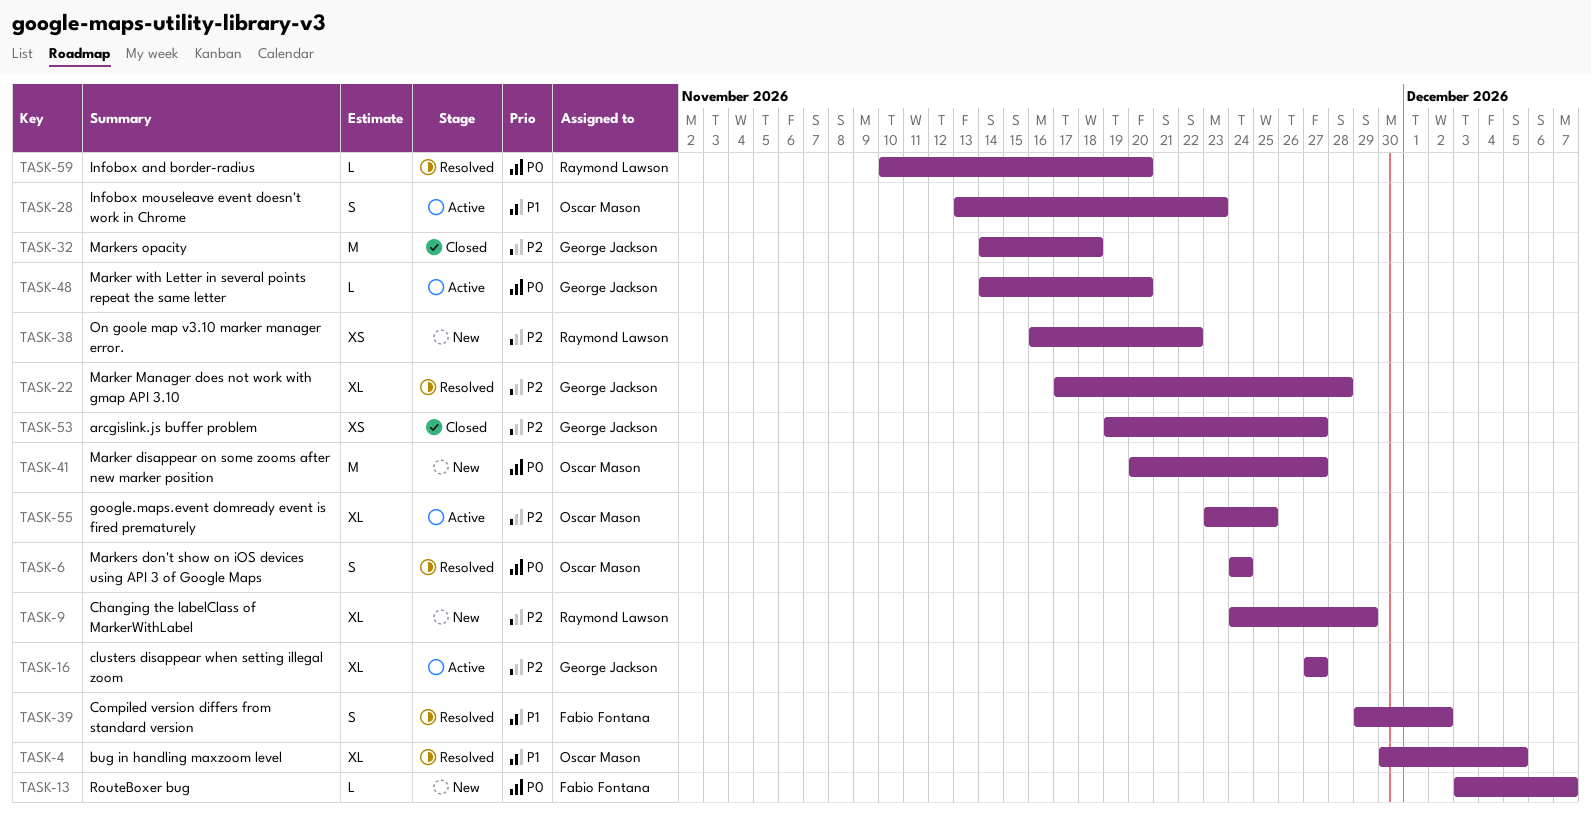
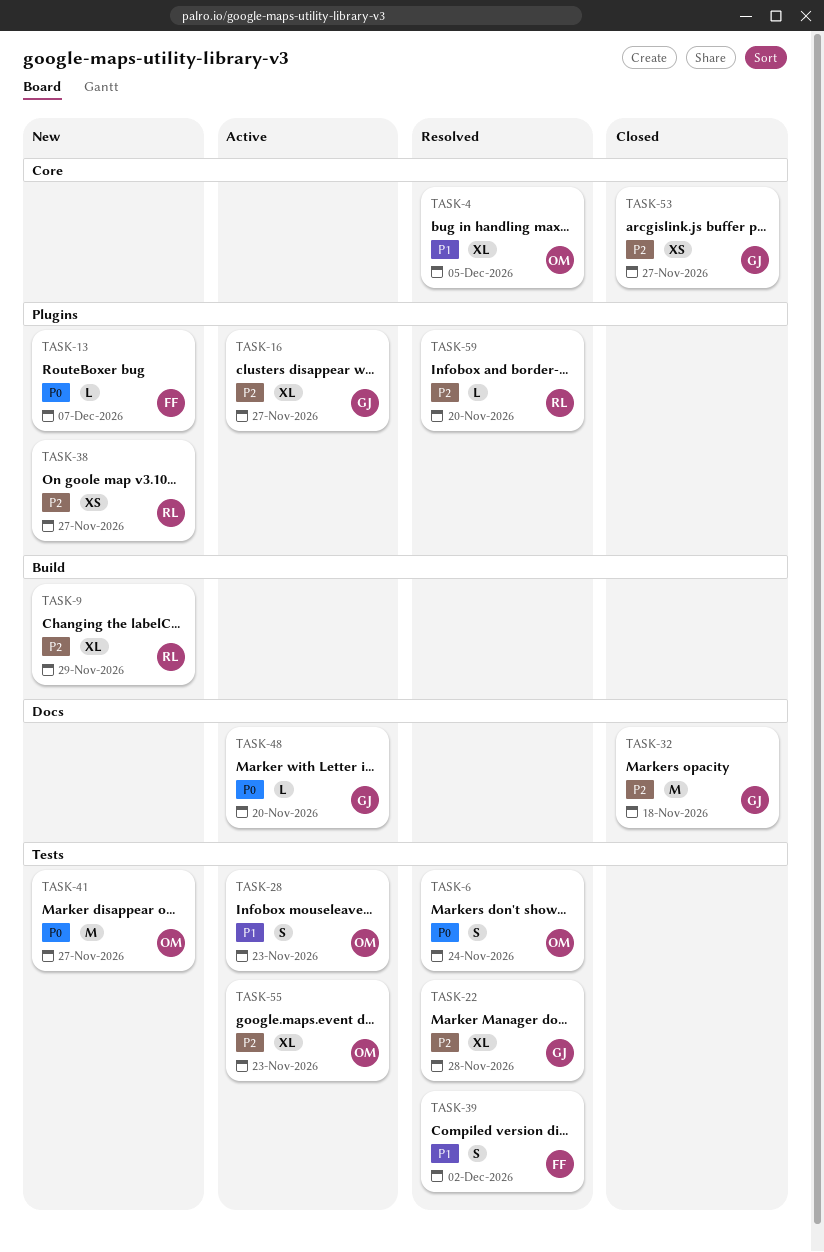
TASK-38, due: Nov 22 -> Nov 27
TASK-55, due: Nov 25 -> Nov 23
TASK-59, priority: P0 -> P2

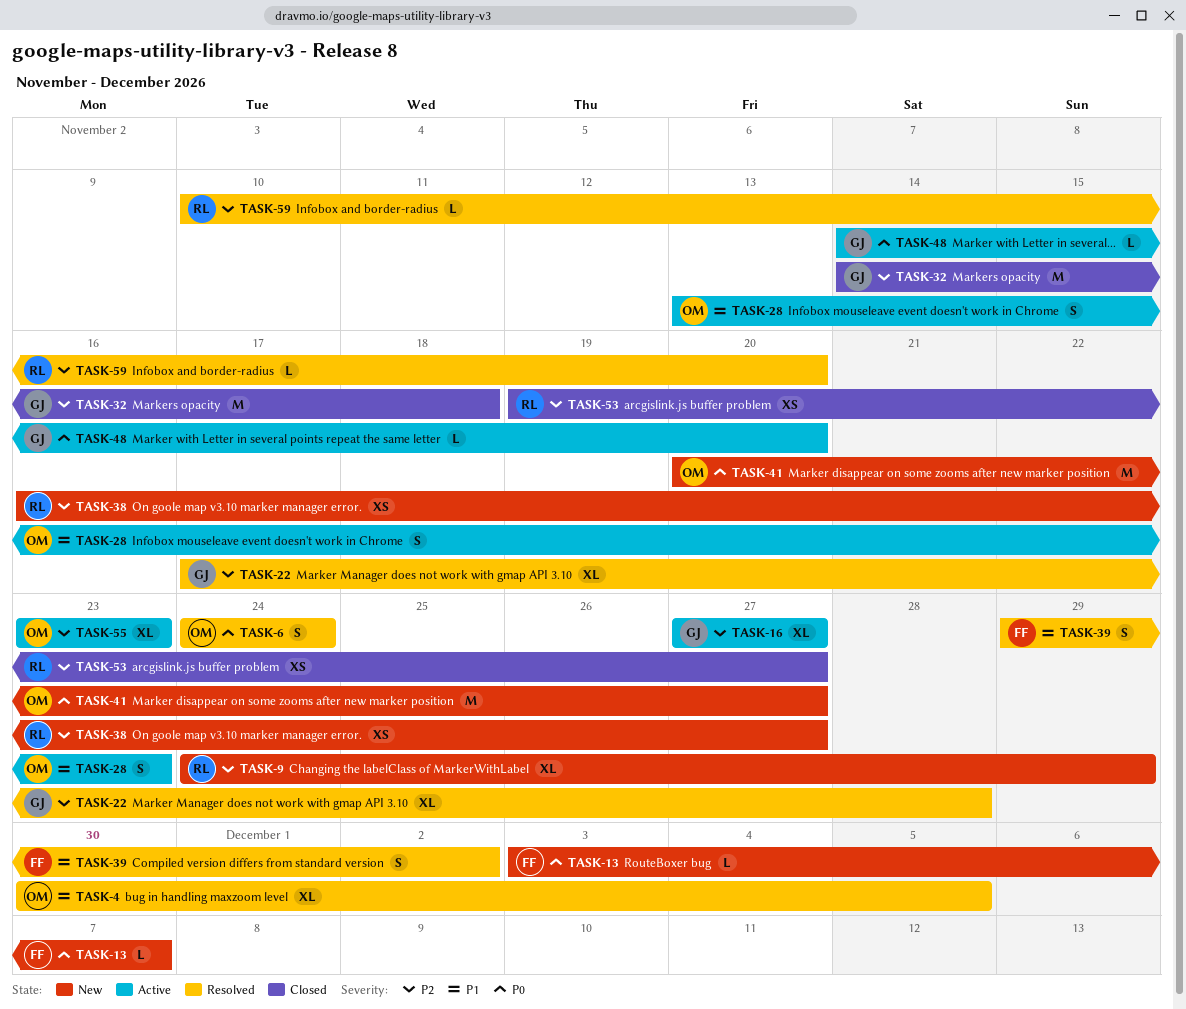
TASK-53, owner: GJ -> RL

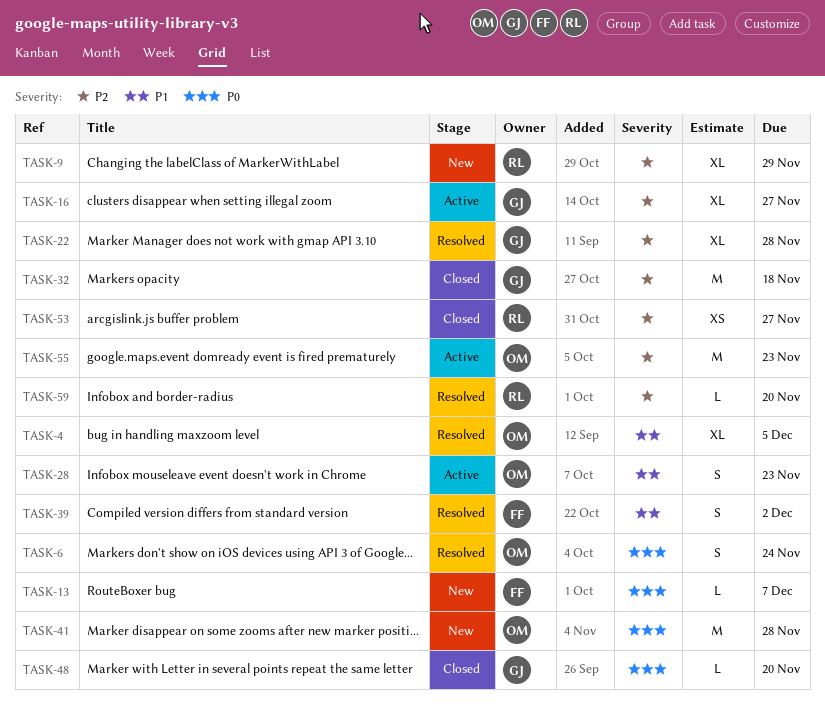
TASK-38: present -> none
TASK-41, due: Nov 27 -> Nov 28
TASK-48, status: Active -> Closed
TASK-55, estimate: XL -> M

